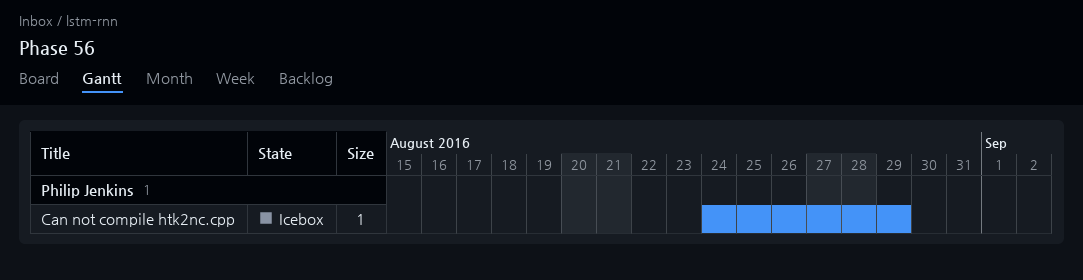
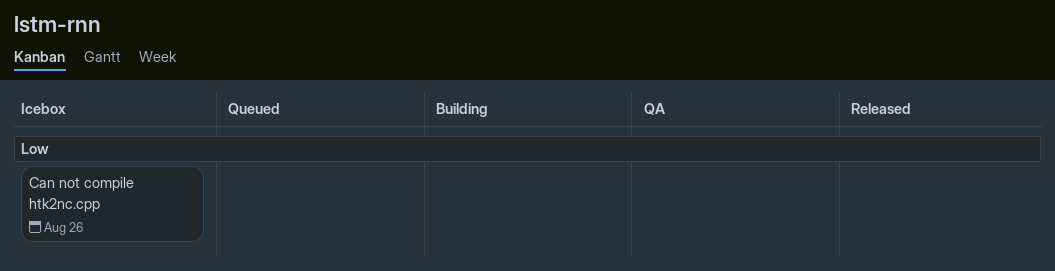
Can not compile htk2nc.cpp, due: Aug 29 -> Aug 26

